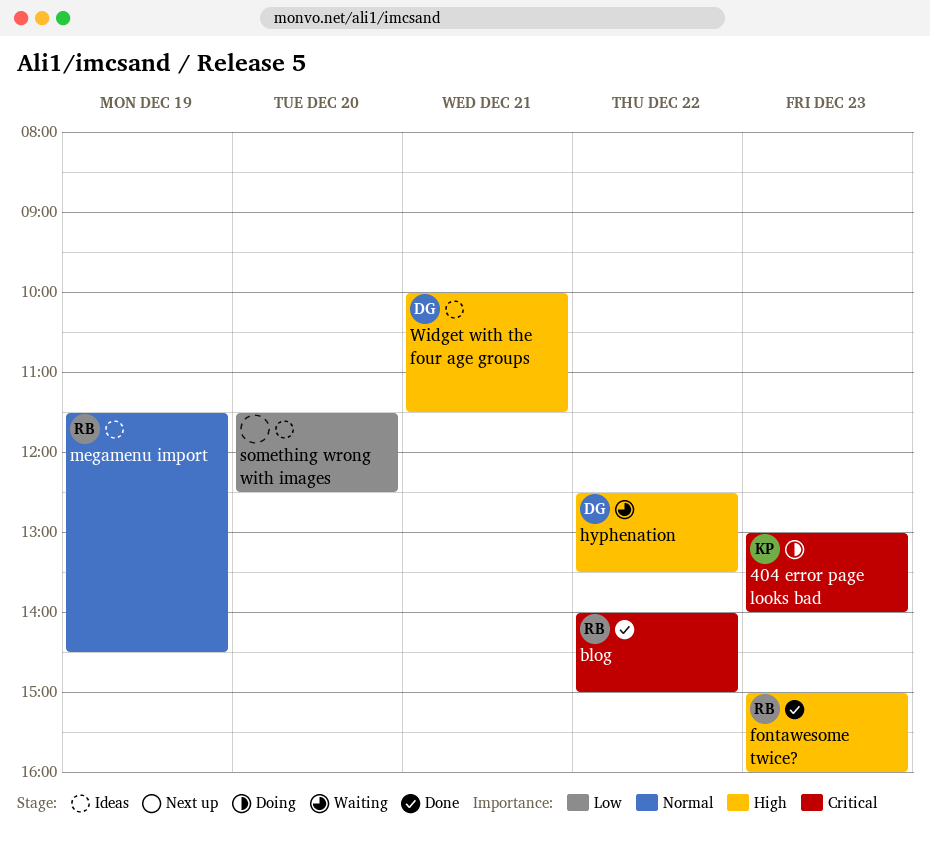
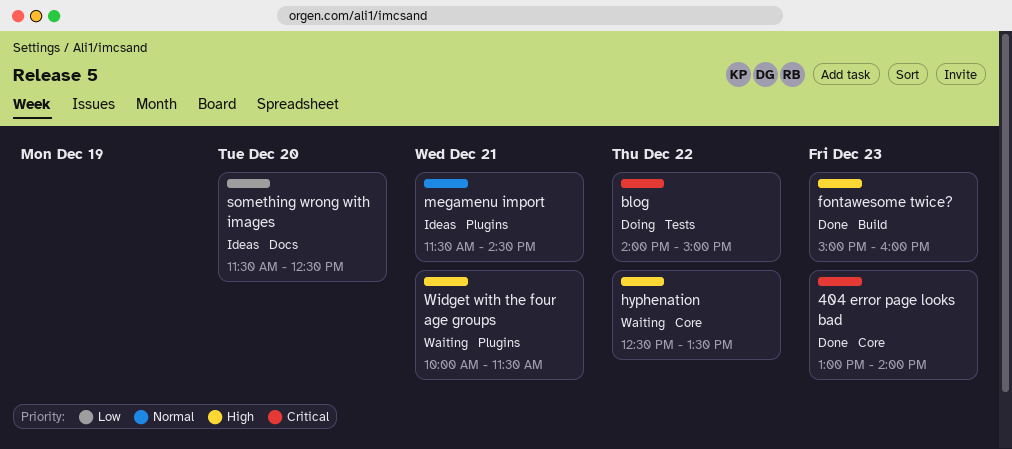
404 error page looks bad, status: Doing -> Done
blog, status: Done -> Doing
megamenu import, day: Dec 19 -> Dec 21
Widget with the four age groups, status: Ideas -> Waiting

